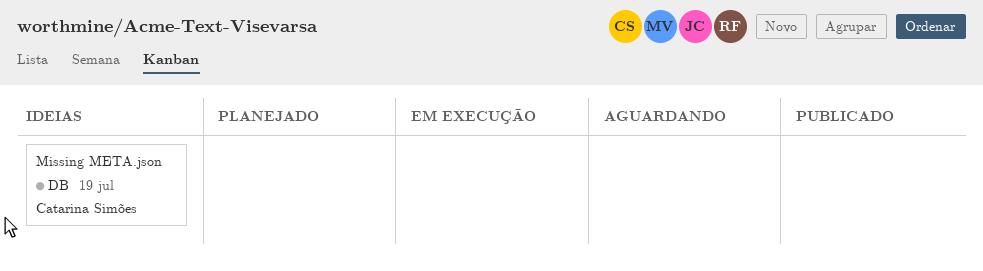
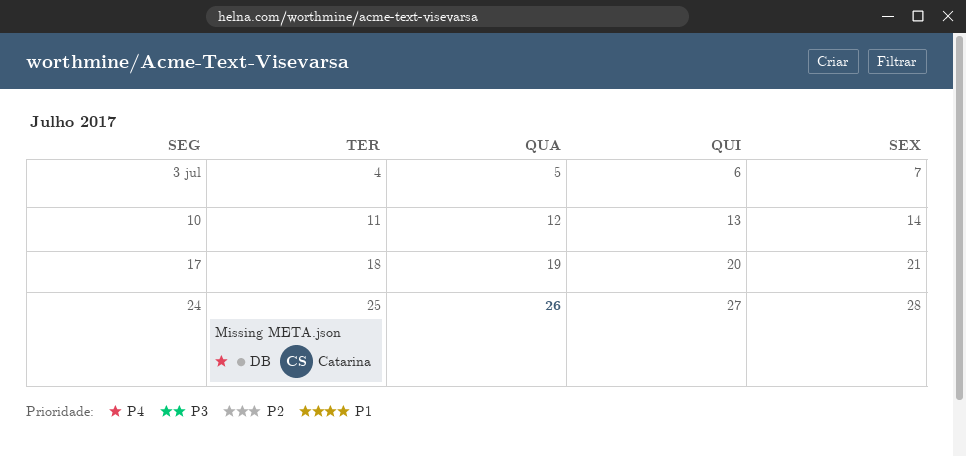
Missing META.json, due: Jul 19 -> Jul 25

